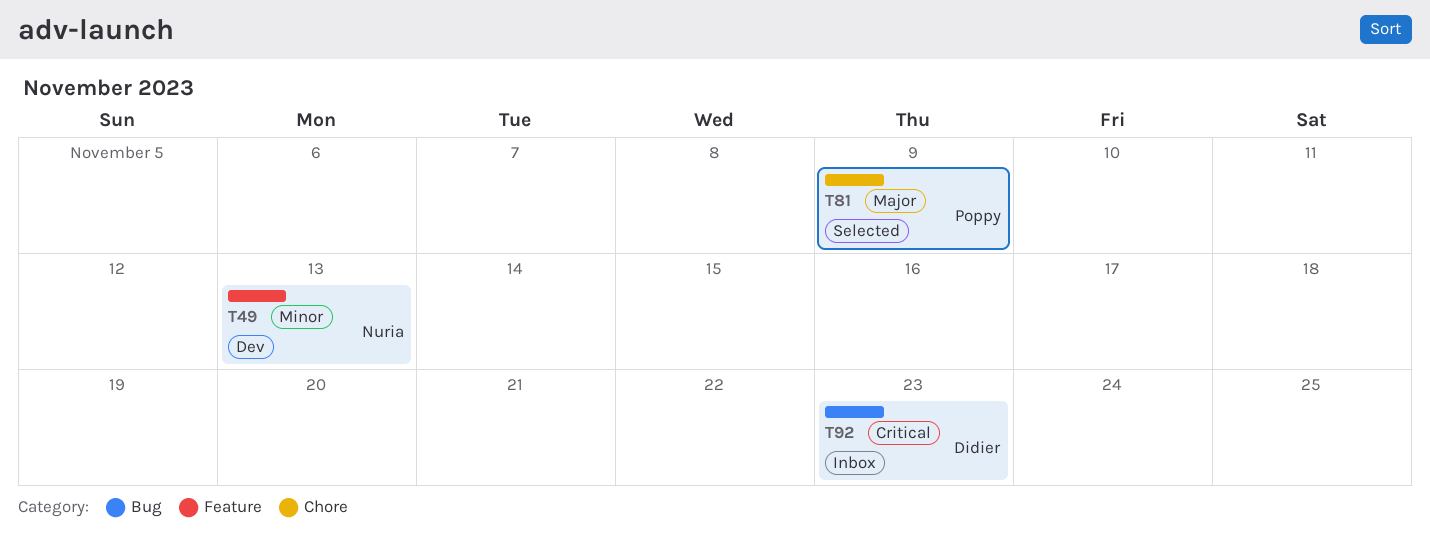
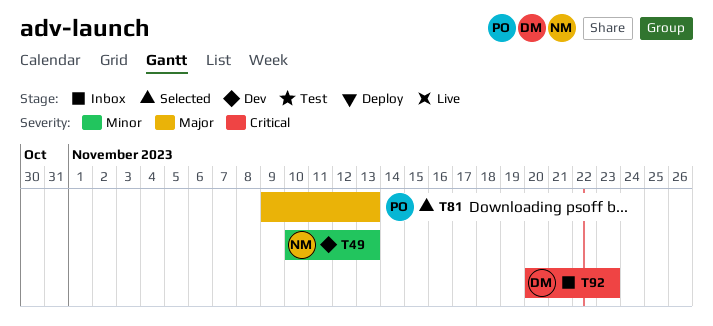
T81, due: Nov 9 -> Nov 13

